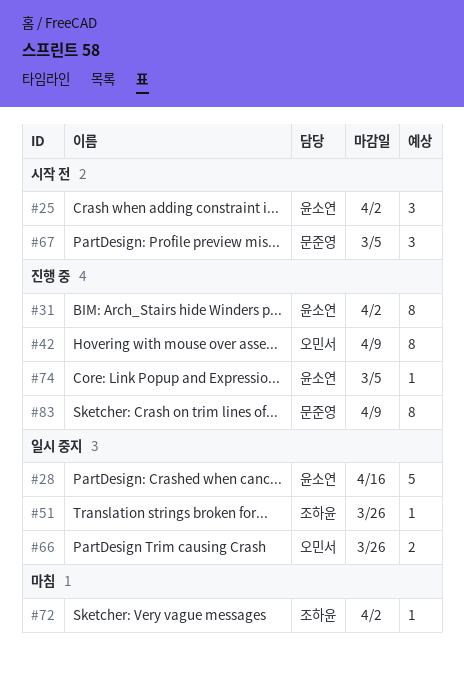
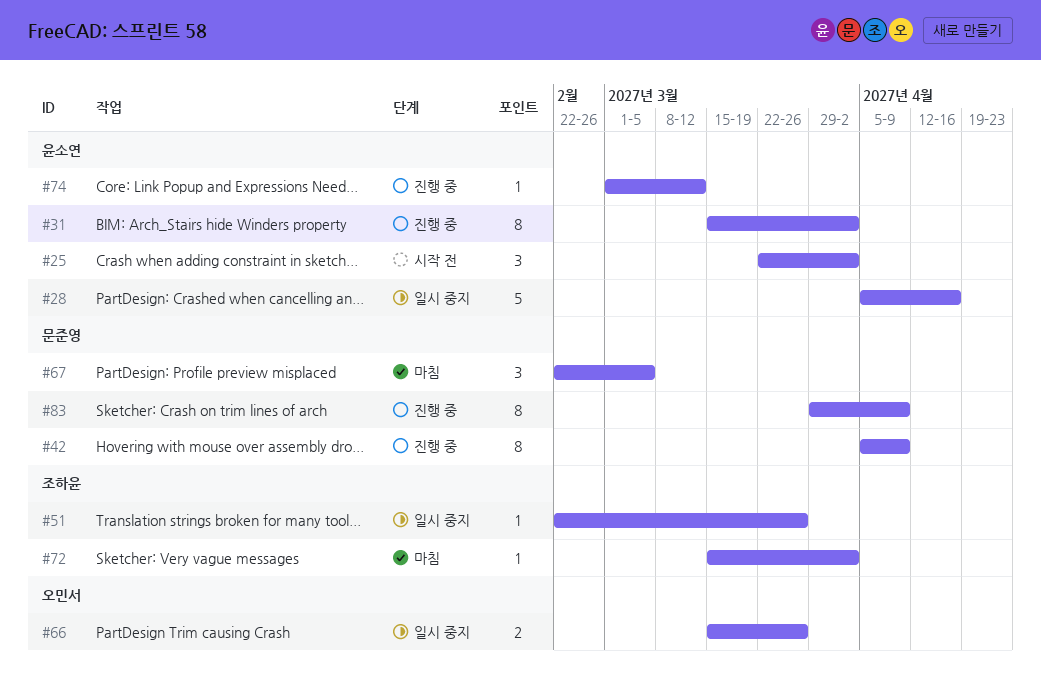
#42, owner: 오민서 -> 문준영
#67, status: 시작 전 -> 마침
#74, due: Mar 5 -> Mar 12

